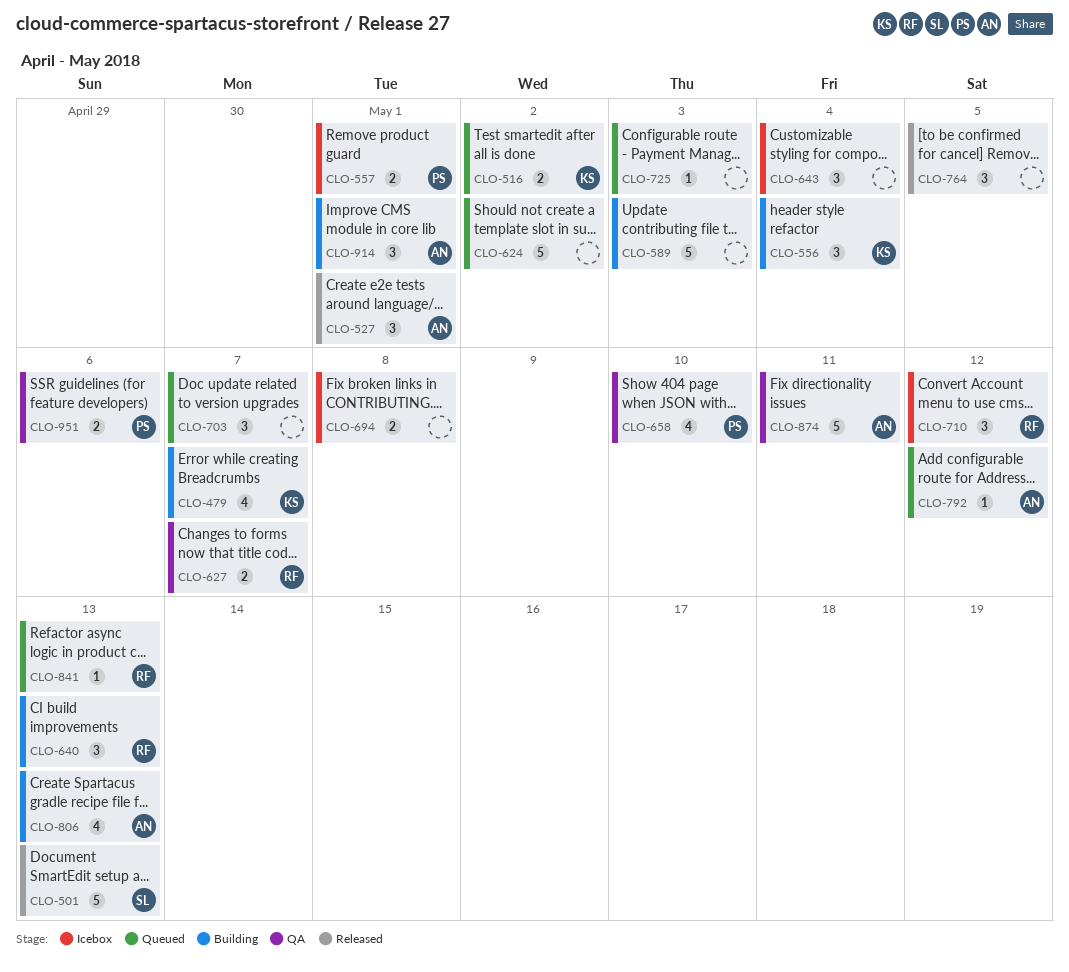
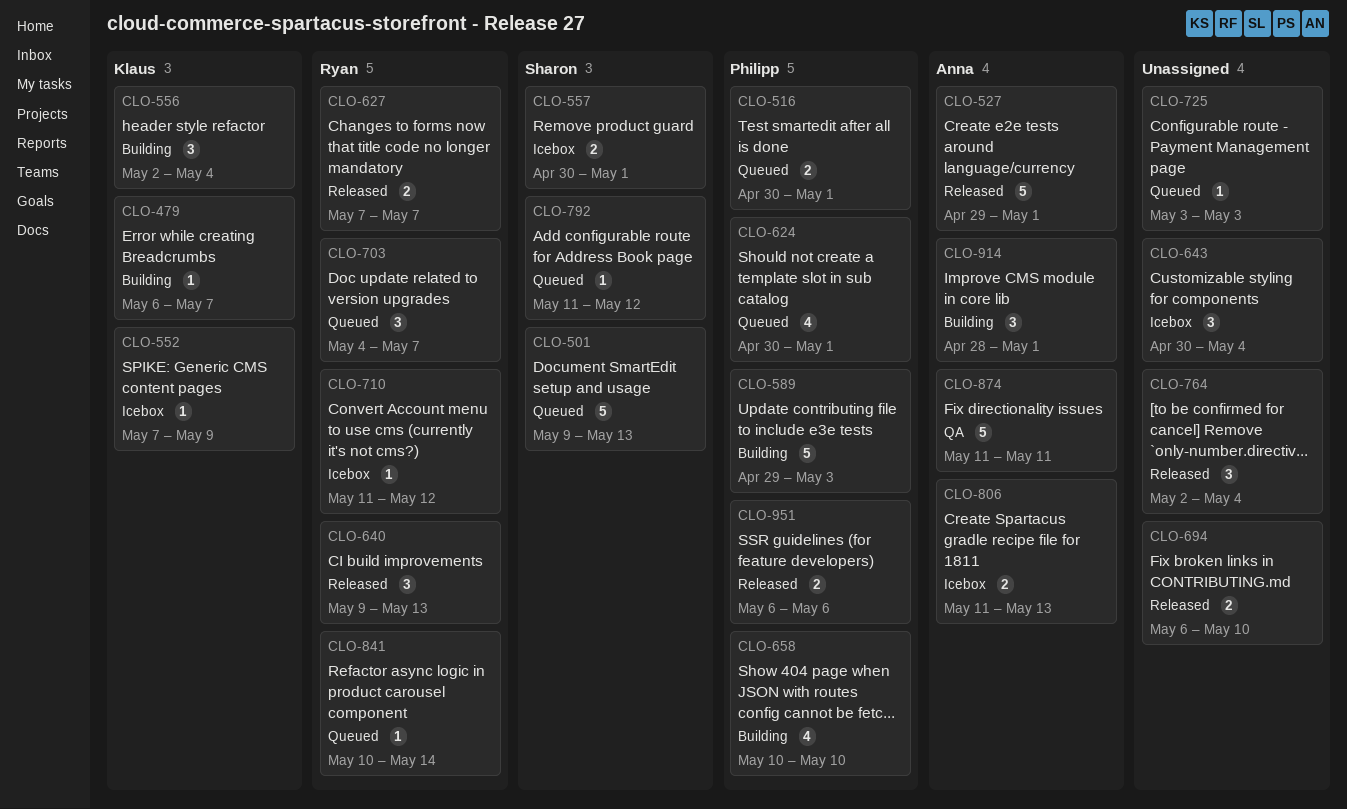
CLO-479, estimate: 4 -> 1
CLO-501, status: Released -> Queued
CLO-516, owner: Klaus -> Philipp
CLO-516, due: May 2 -> May 1
CLO-527, estimate: 3 -> 5
CLO-552: none -> present
CLO-557, owner: Philipp -> Sharon
CLO-589, owner: none -> Philipp
CLO-624, owner: none -> Philipp
CLO-624, estimate: 5 -> 4
CLO-624, due: May 2 -> May 1
CLO-627, status: QA -> Released
CLO-640, status: Building -> Released
CLO-658, status: QA -> Building
CLO-694, status: Icebox -> Released
CLO-694, due: May 8 -> May 10
CLO-703, owner: none -> Ryan
CLO-710, estimate: 3 -> 1
CLO-764, due: May 5 -> May 4
CLO-792, owner: Anna -> Sharon
CLO-806, status: Building -> Icebox
CLO-806, estimate: 4 -> 2
CLO-841, due: May 13 -> May 14
CLO-951, status: QA -> Released

